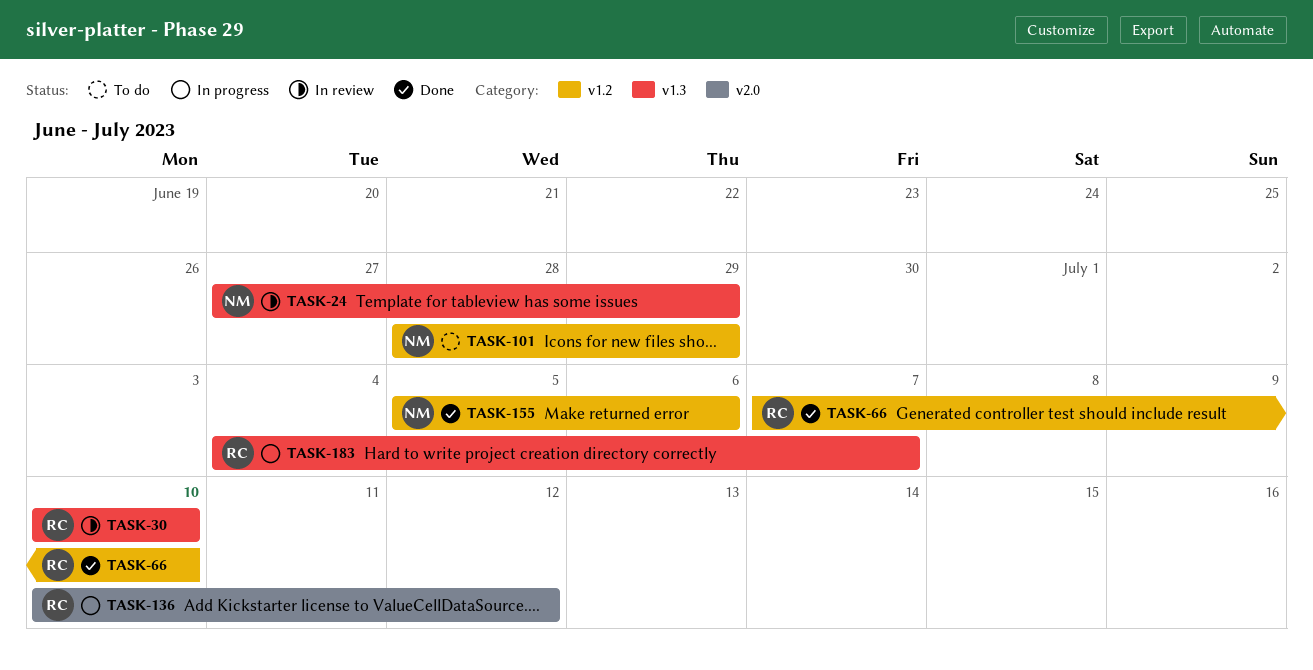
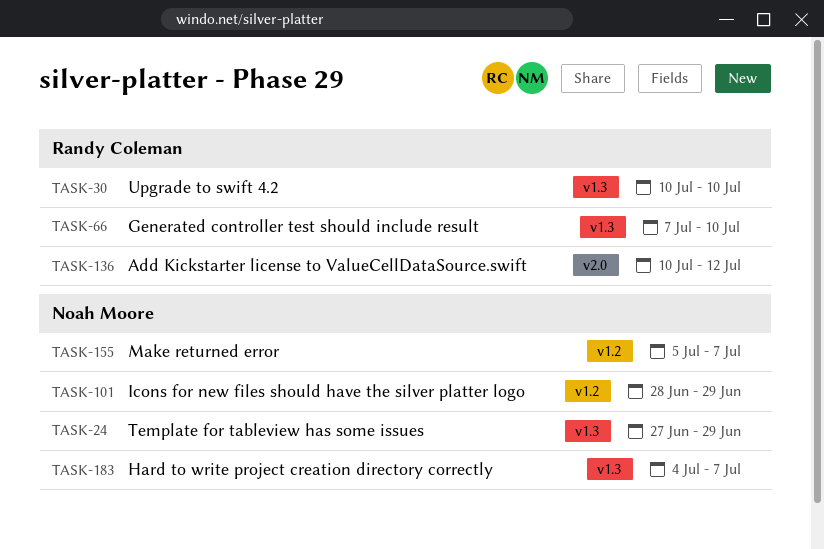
TASK-66, label: v1.2 -> v1.3
TASK-155, due: Jul 6 -> Jul 7
TASK-183, owner: Randy Coleman -> Noah Moore

